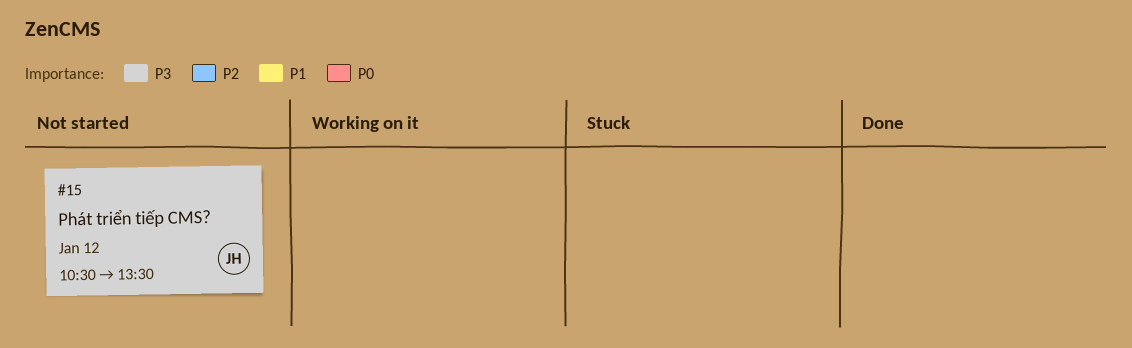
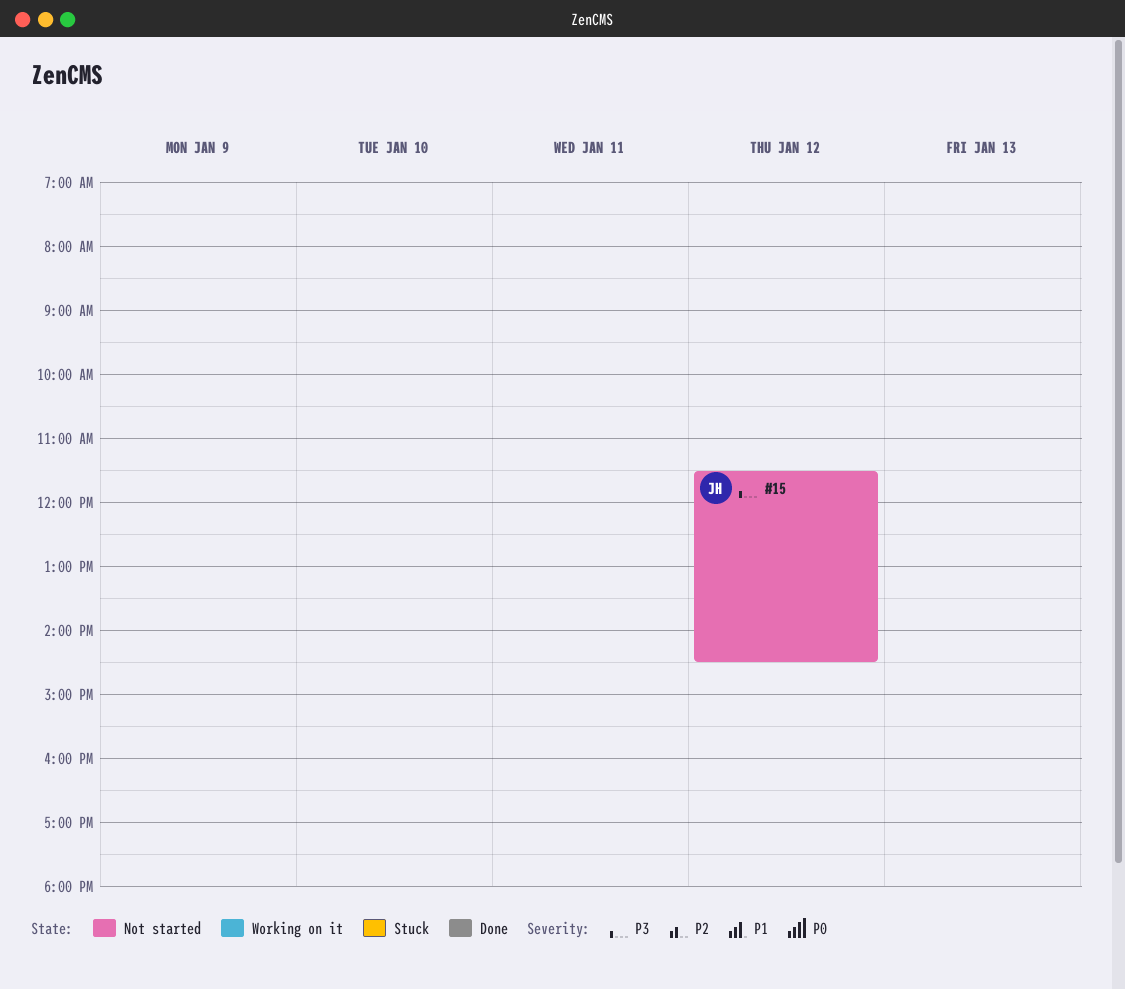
#15, begins: 10:30 -> 11:30
#15, ends: 13:30 -> 14:30

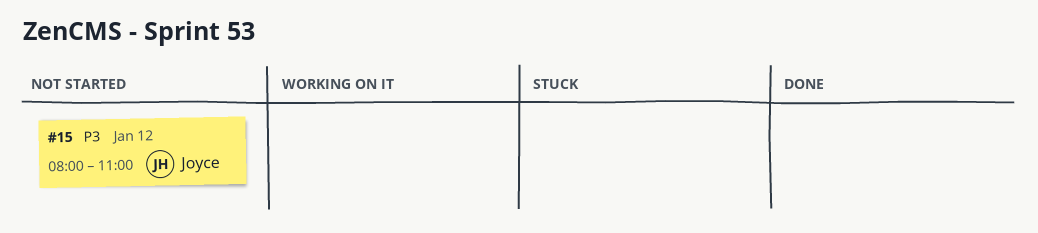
#15, begins: 11:30 -> 08:00
#15, ends: 14:30 -> 11:00

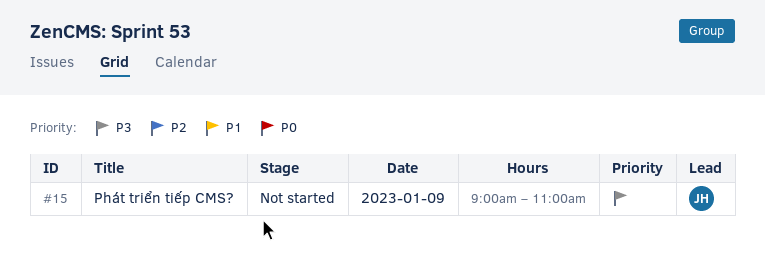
#15, day: Jan 12 -> Jan 9
#15, begins: 08:00 -> 09:00

